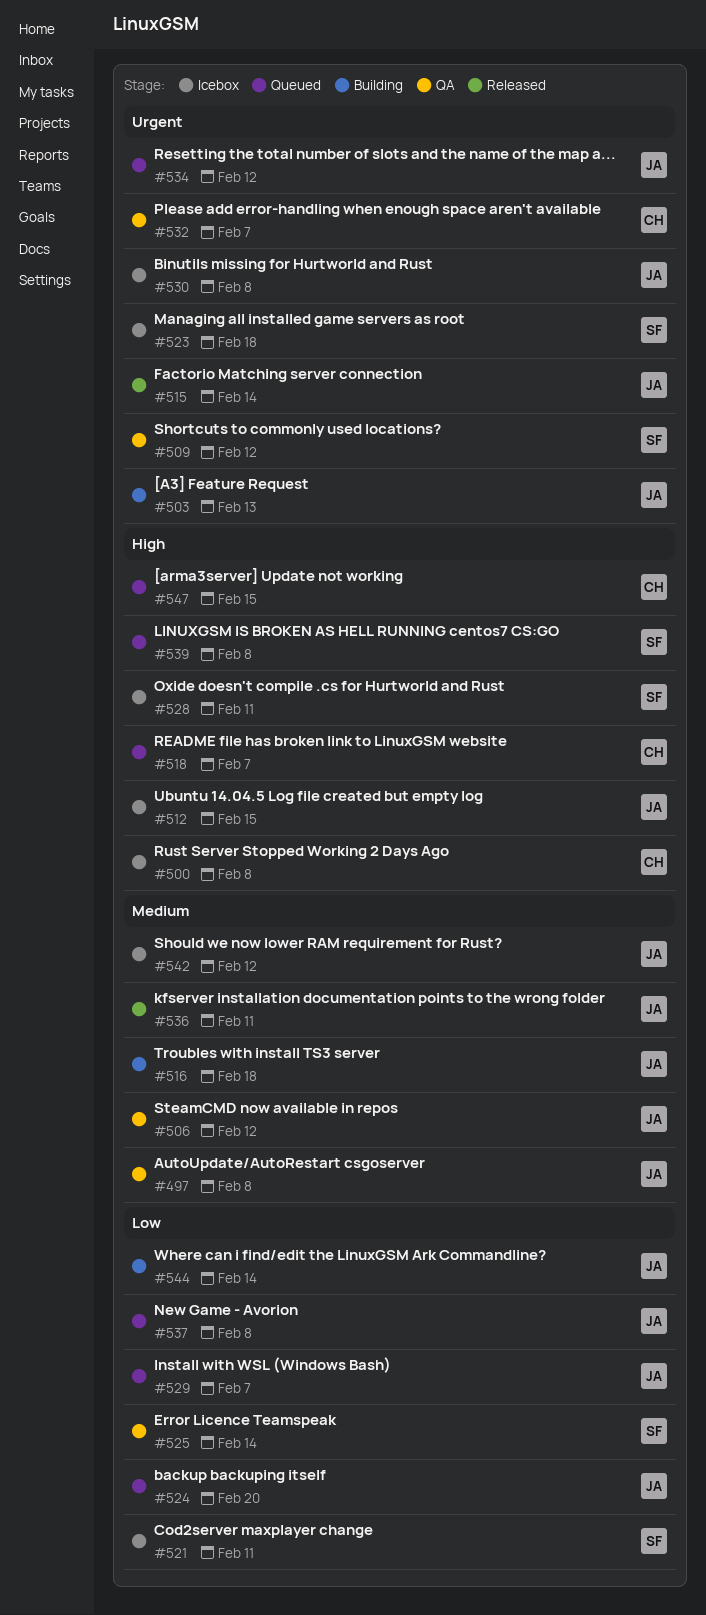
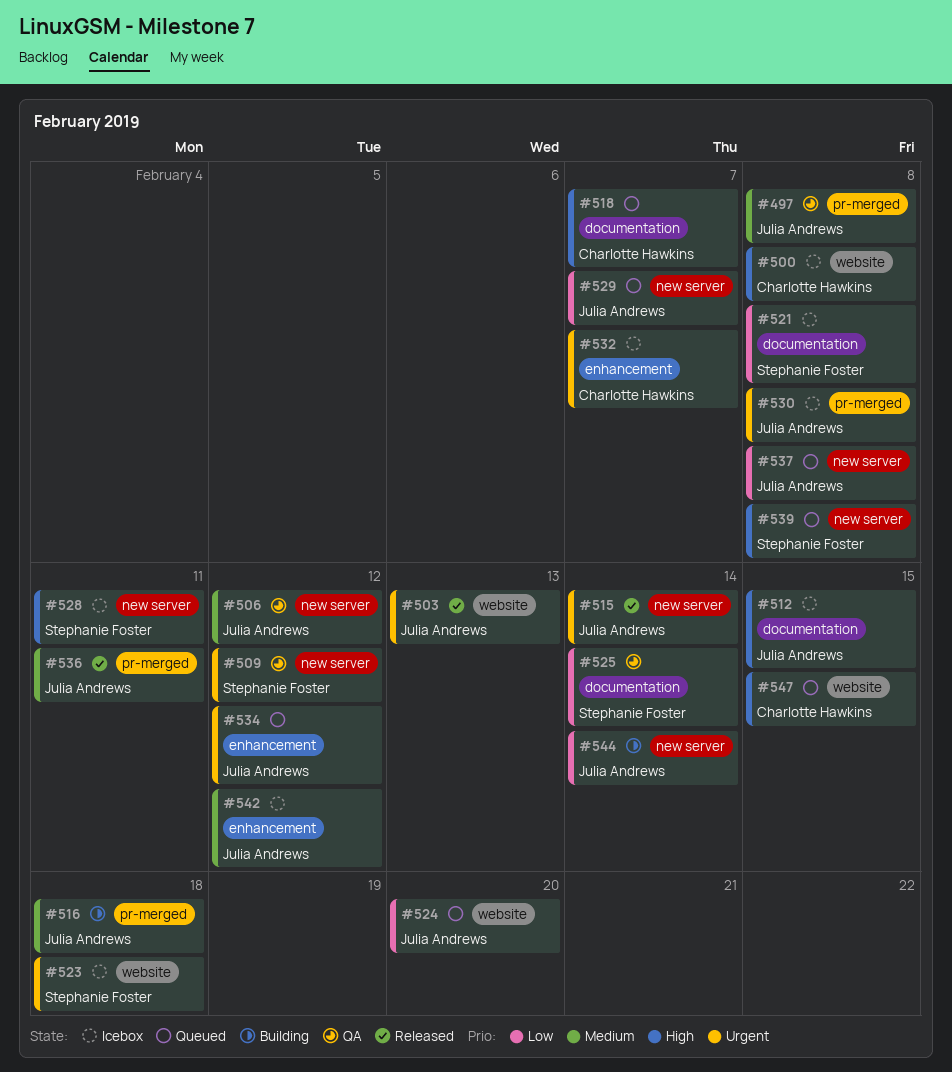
#503, status: Building -> Released
#521, due: Feb 11 -> Feb 8
#532, status: QA -> Icebox

